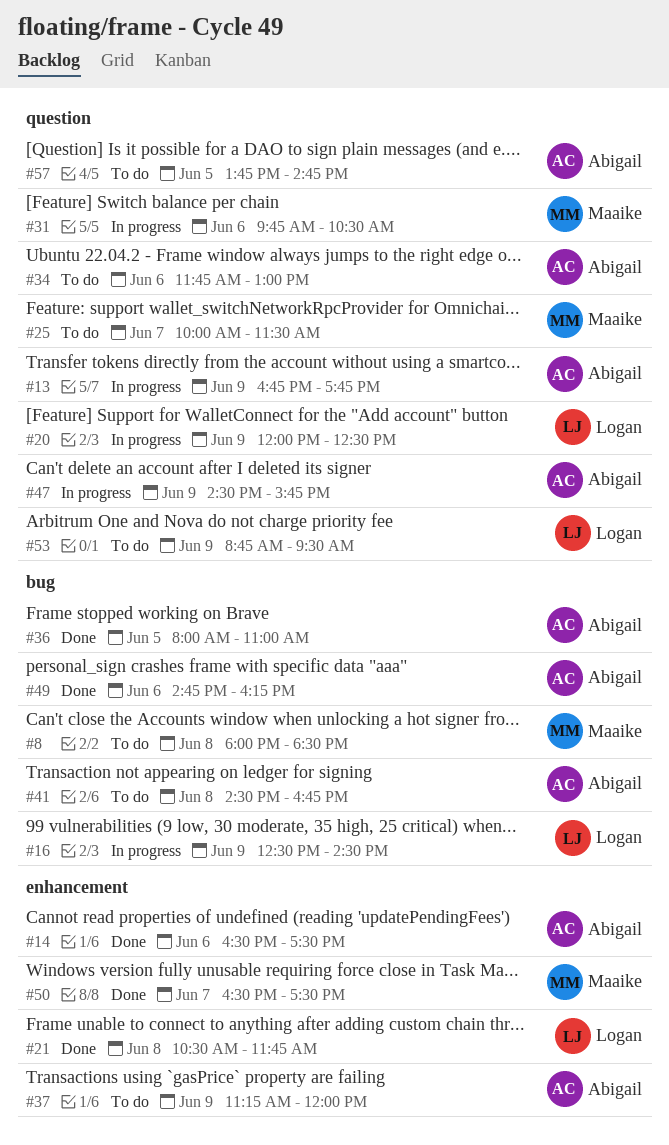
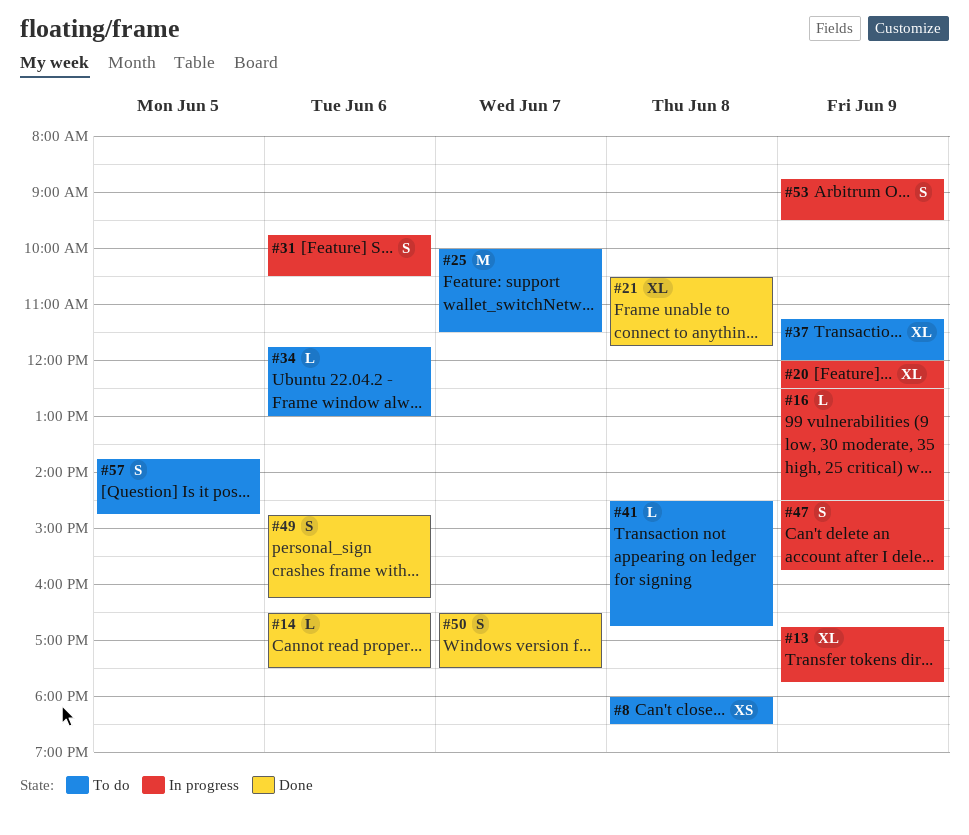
#36: present -> none
#53, status: To do -> In progress

